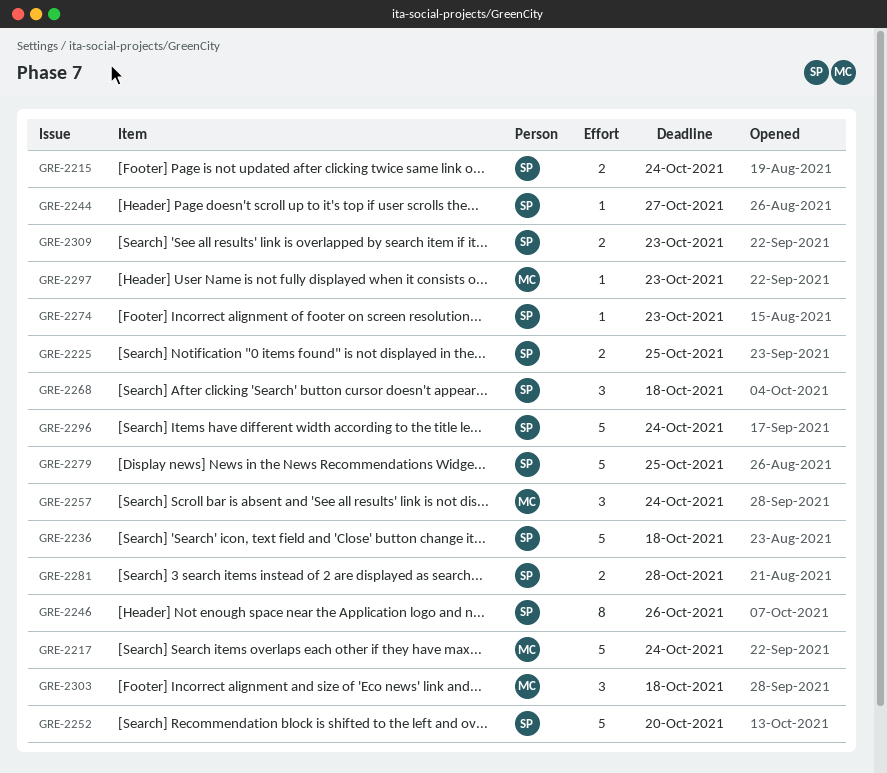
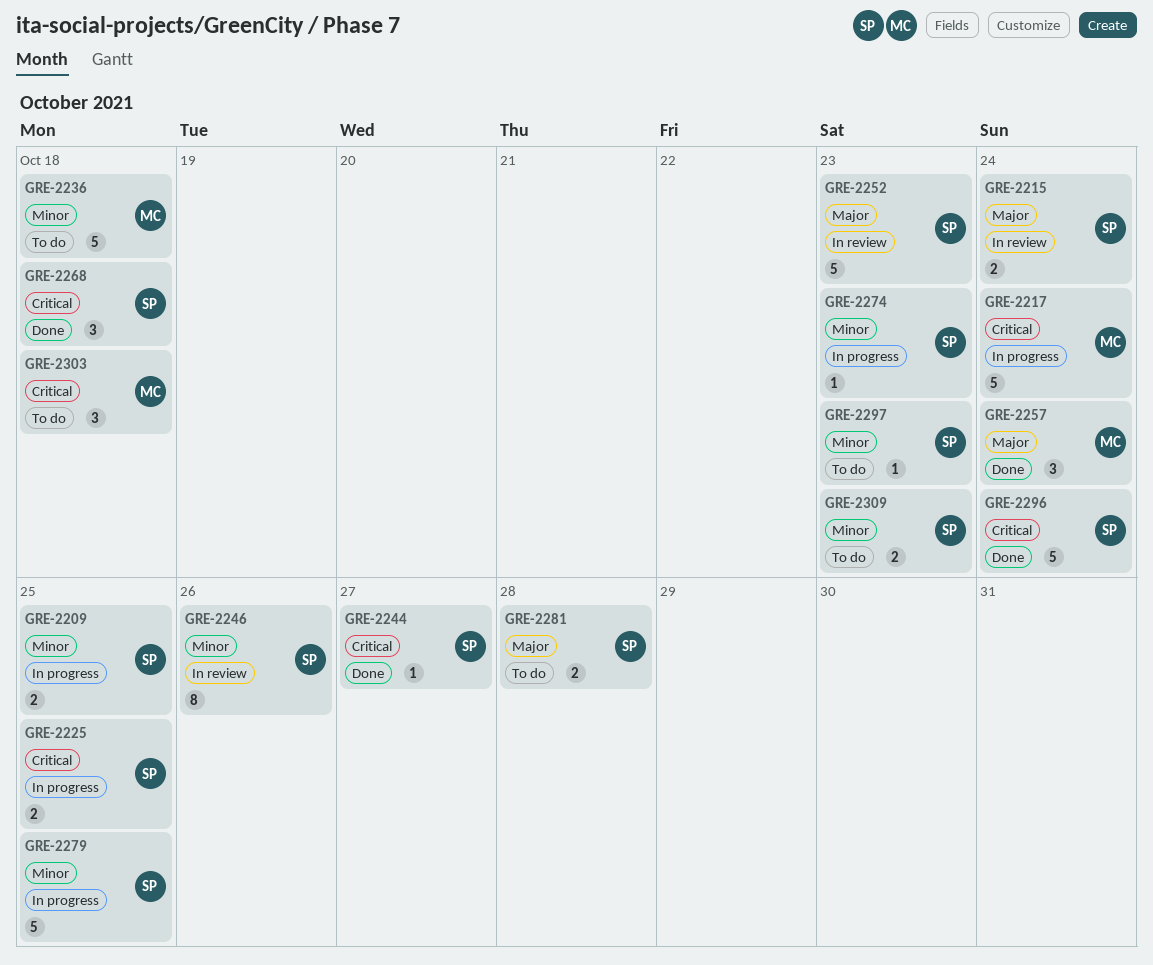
GRE-2209: none -> present
GRE-2236, owner: SP -> MC
GRE-2252, due: Oct 20 -> Oct 23
GRE-2297, owner: MC -> SP

